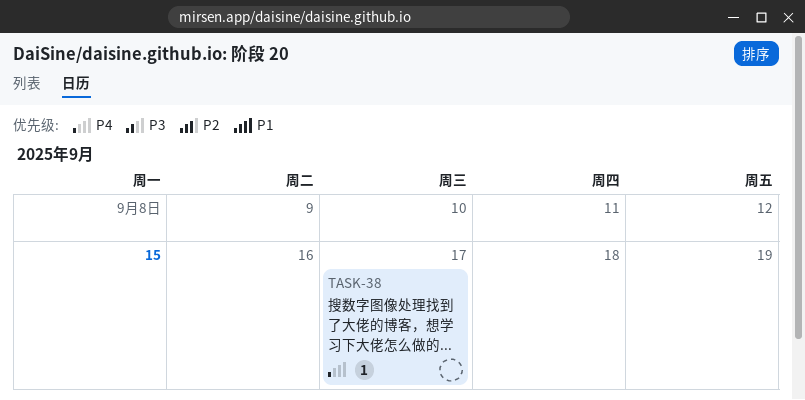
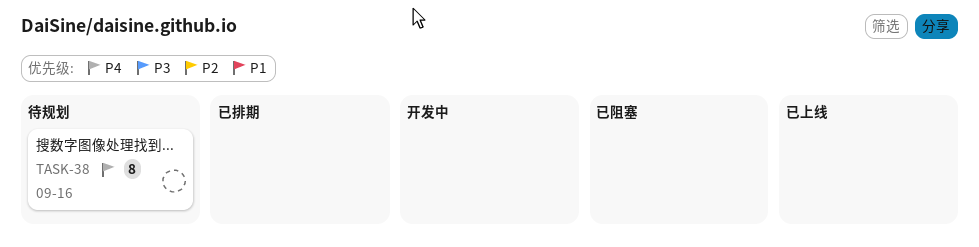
TASK-38, estimate: 1 -> 8
TASK-38, due: Sep 17 -> Sep 16

